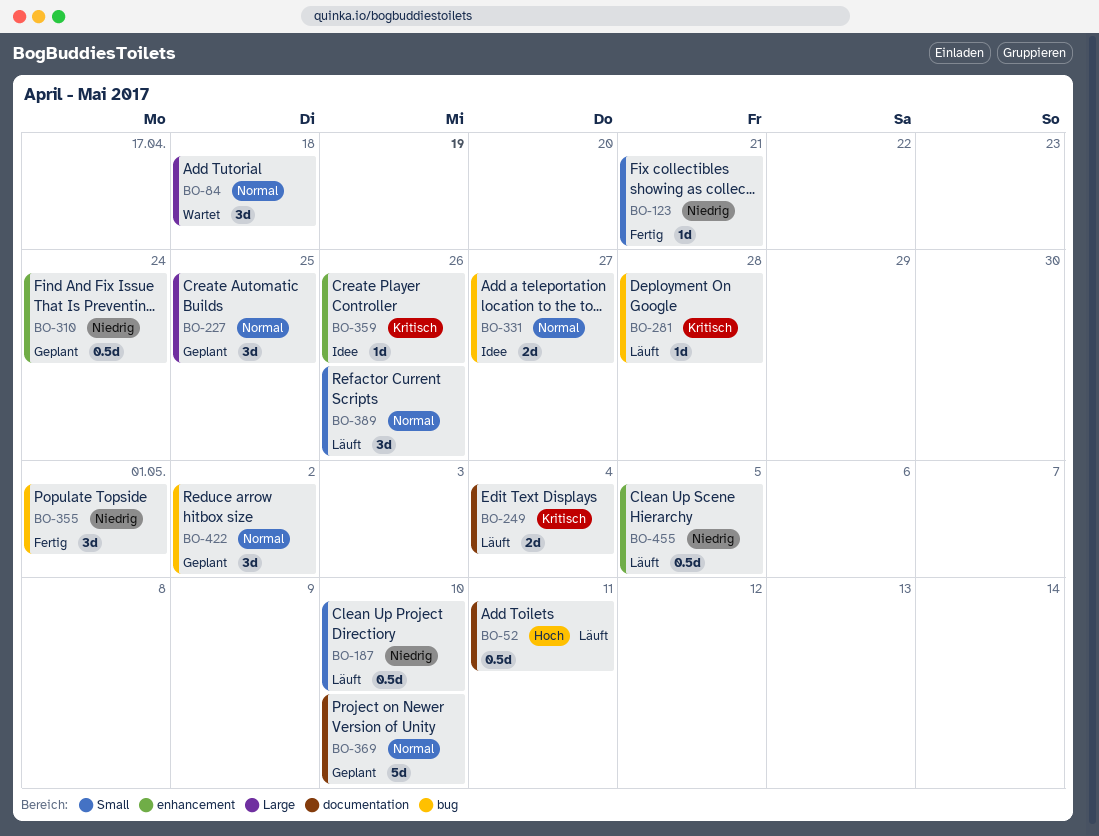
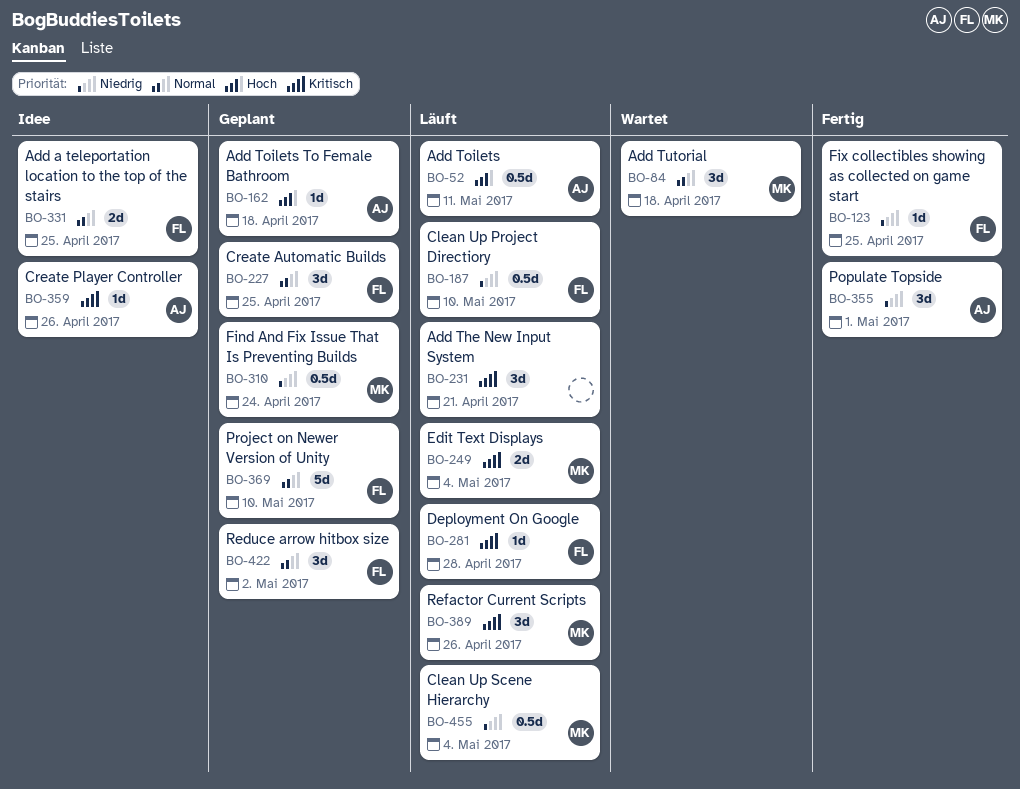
BO-123, due: Apr 21 -> Apr 25
BO-162: none -> present
BO-231: none -> present
BO-331, due: Apr 27 -> Apr 25
BO-389, priority: Normal -> Kritisch
BO-455, due: May 5 -> May 4

